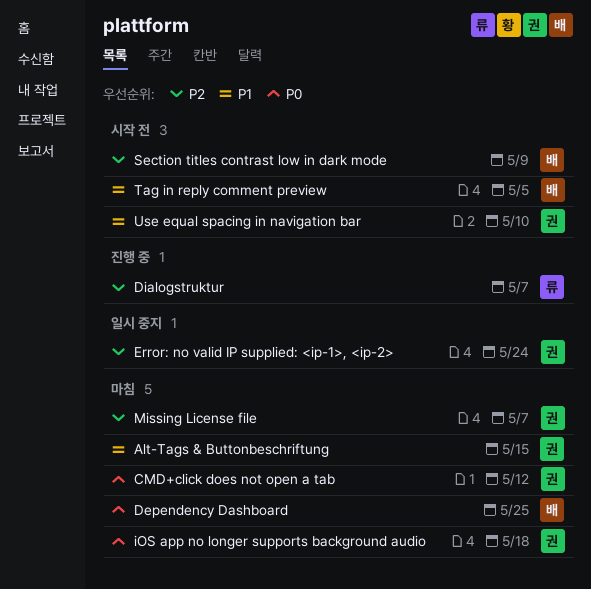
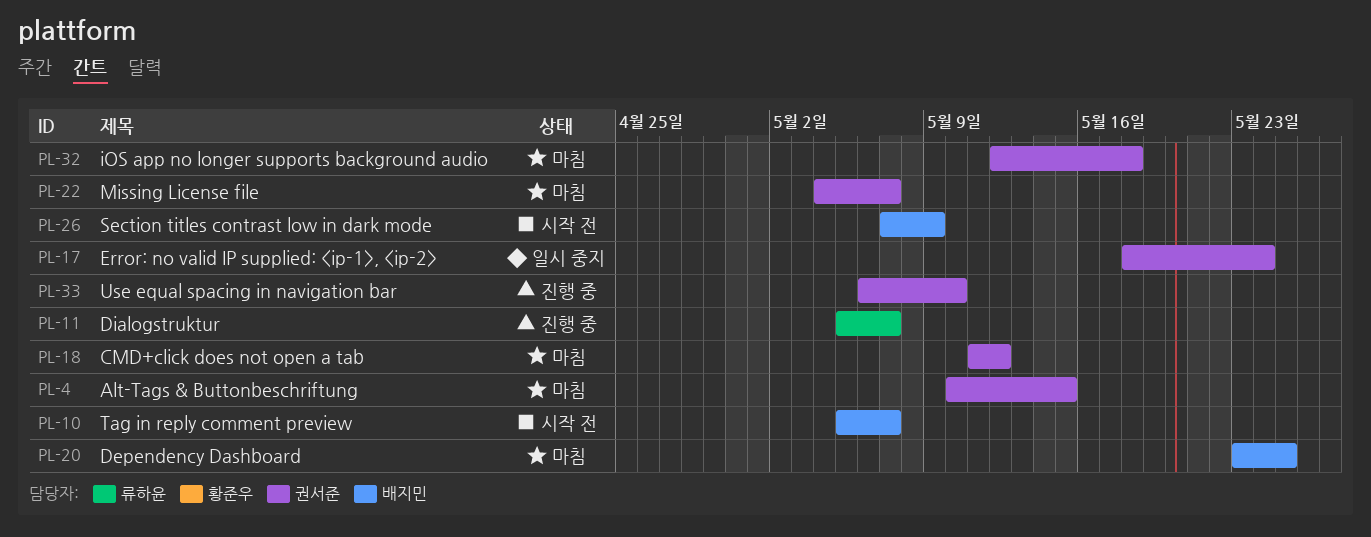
Tag in reply comment preview, due: May 5 -> May 7
Use equal spacing in navigation bar, status: 시작 전 -> 진행 중

